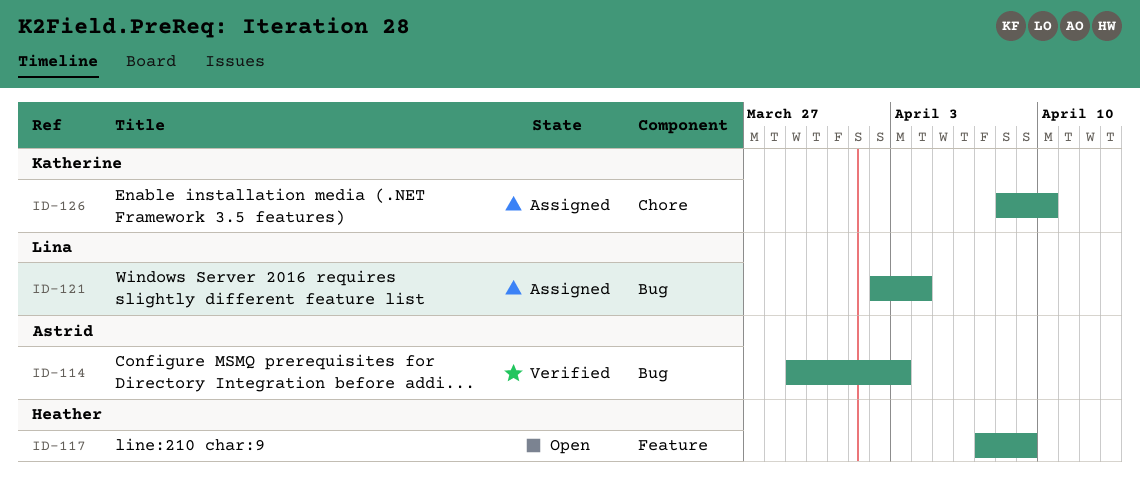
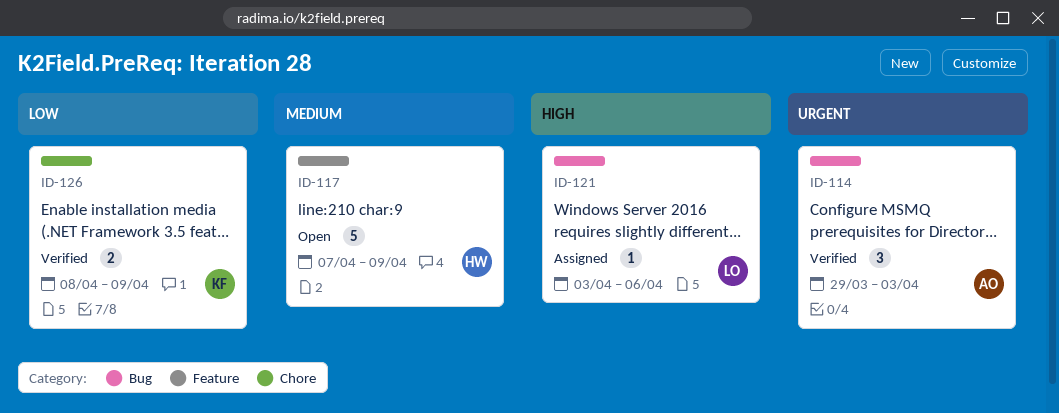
ID-121, start: Apr 2 -> Apr 3
ID-121, due: Apr 4 -> Apr 6
ID-126, status: Assigned -> Verified
ID-126, due: Apr 10 -> Apr 9

